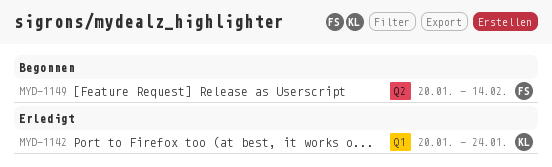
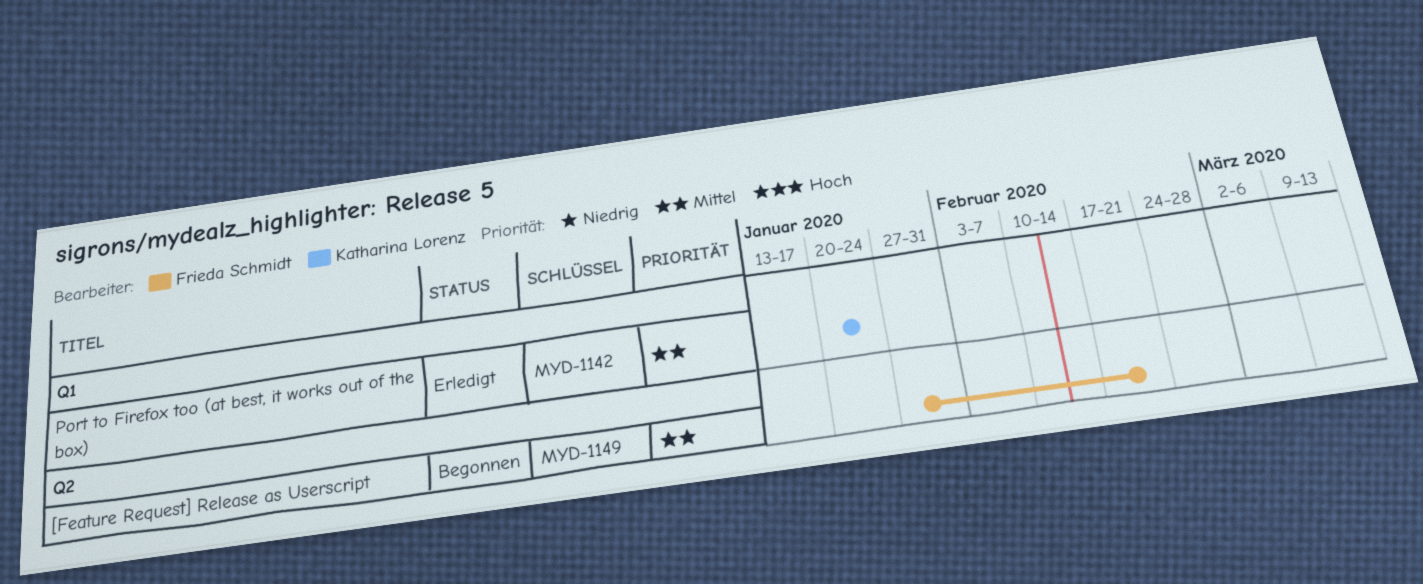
MYD-1149, start: Jan 20 -> Jan 27
MYD-1149, due: Feb 14 -> Feb 21

